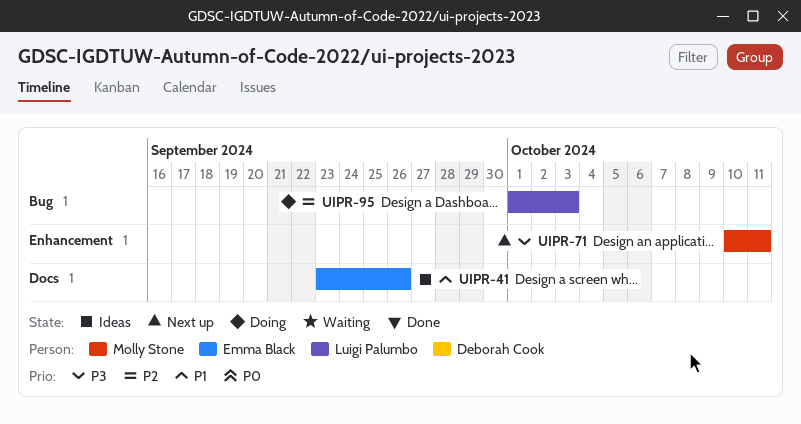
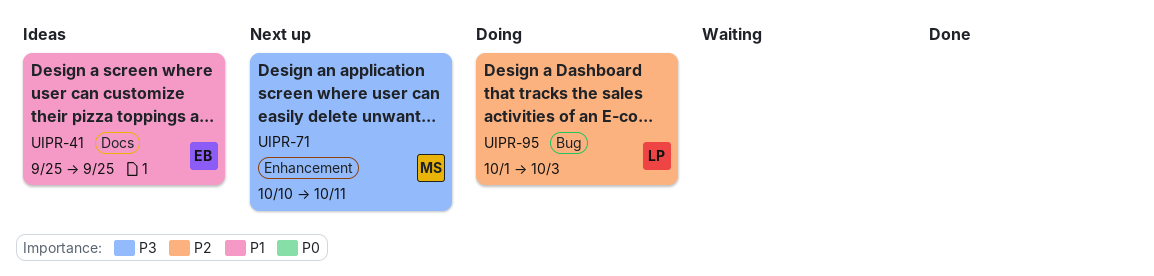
UIPR-41, start: Sep 23 -> Sep 25
UIPR-41, due: Sep 26 -> Sep 25

